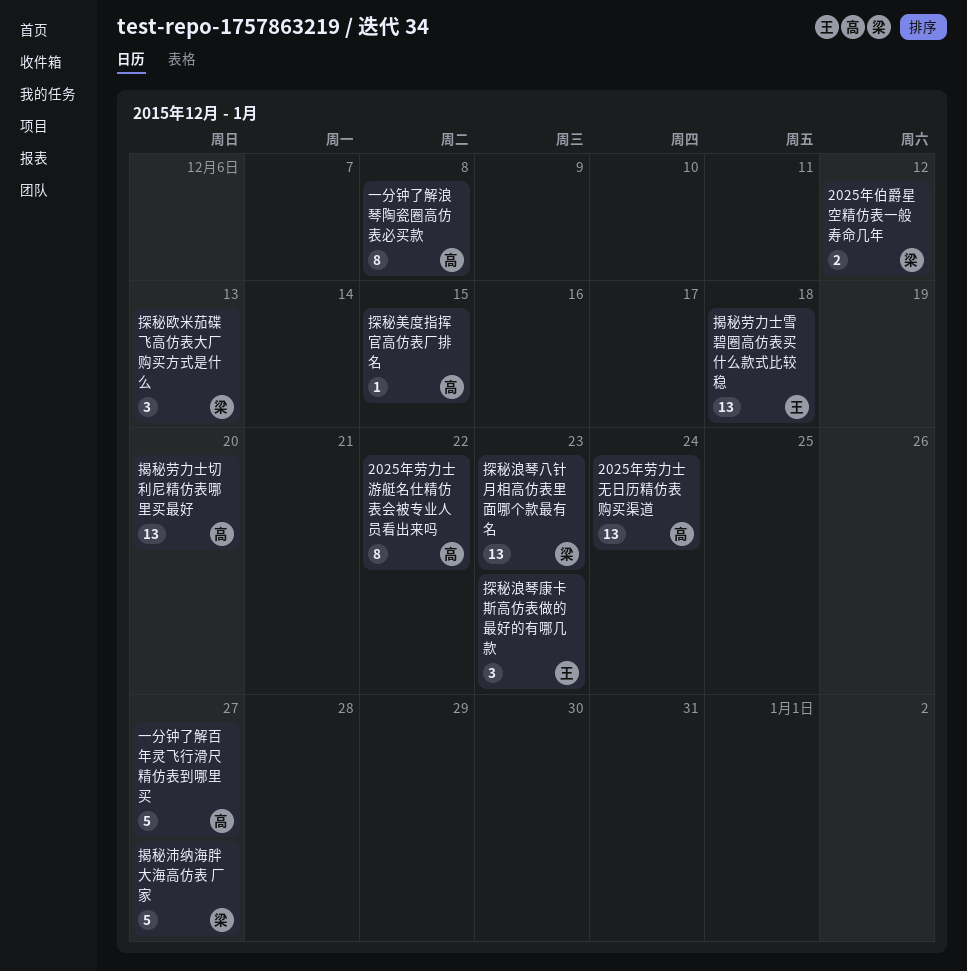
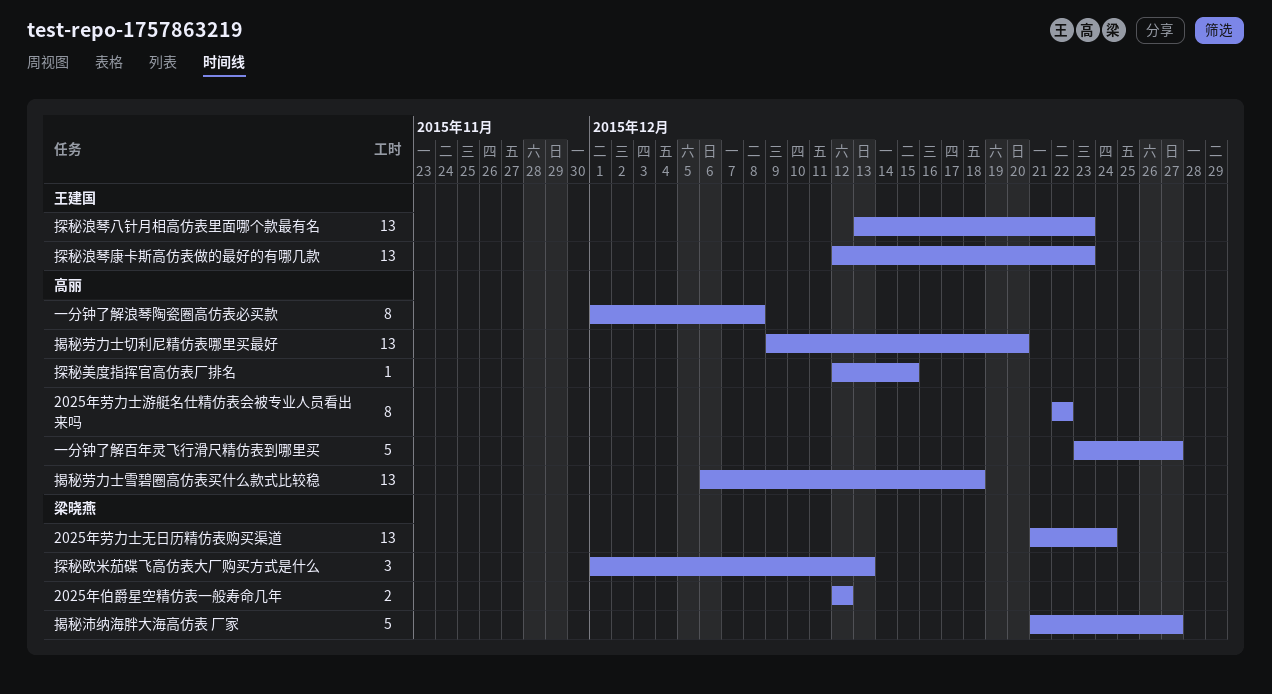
2025年劳力士无日历精仿表购买渠道, owner: 高丽 -> 梁晓燕
探秘浪琴八针月相高仿表里面哪个款最有名, owner: 梁晓燕 -> 王建国
探秘浪琴康卡斯高仿表做的最好的有哪几款, estimate: 3 -> 13
揭秘劳力士雪碧圈高仿表买什么款式比较稳, owner: 王建国 -> 高丽

